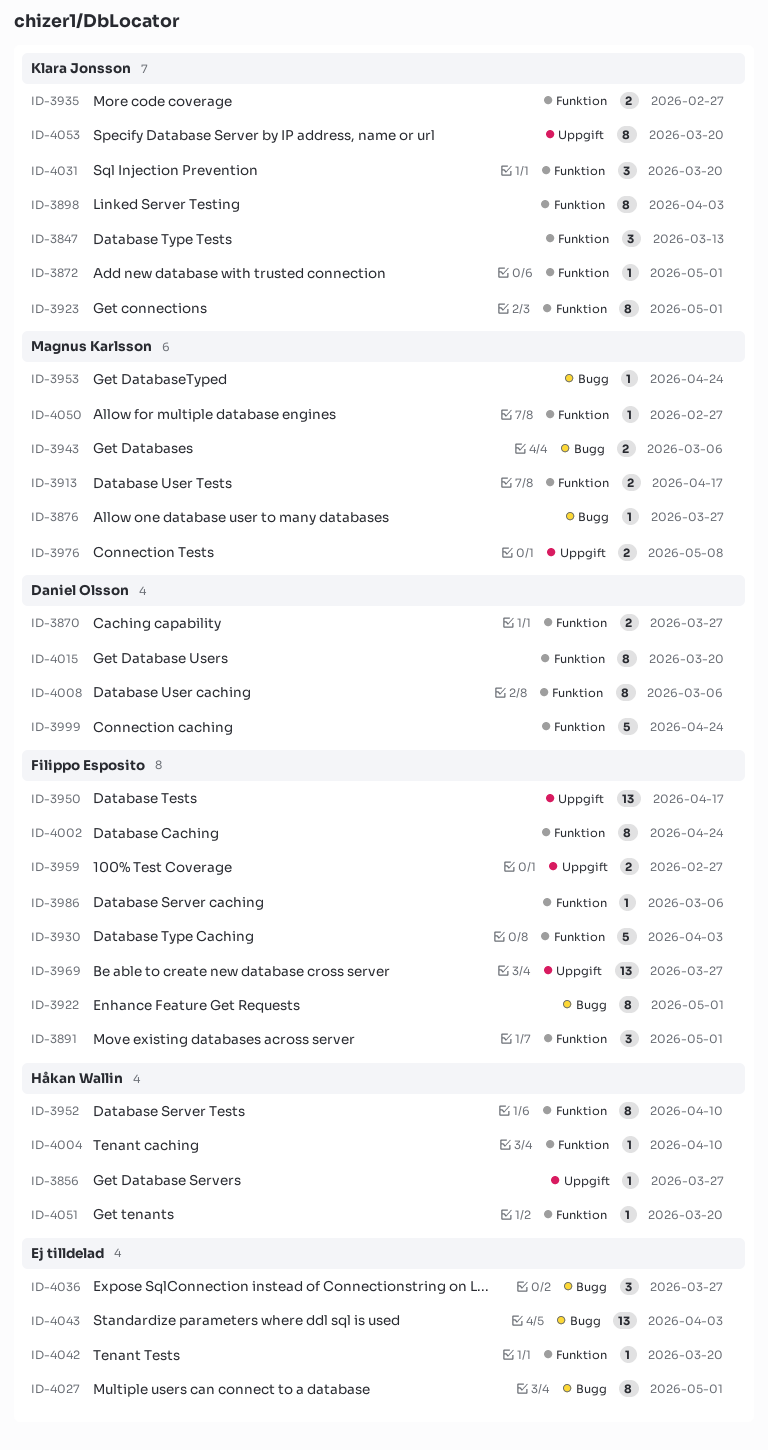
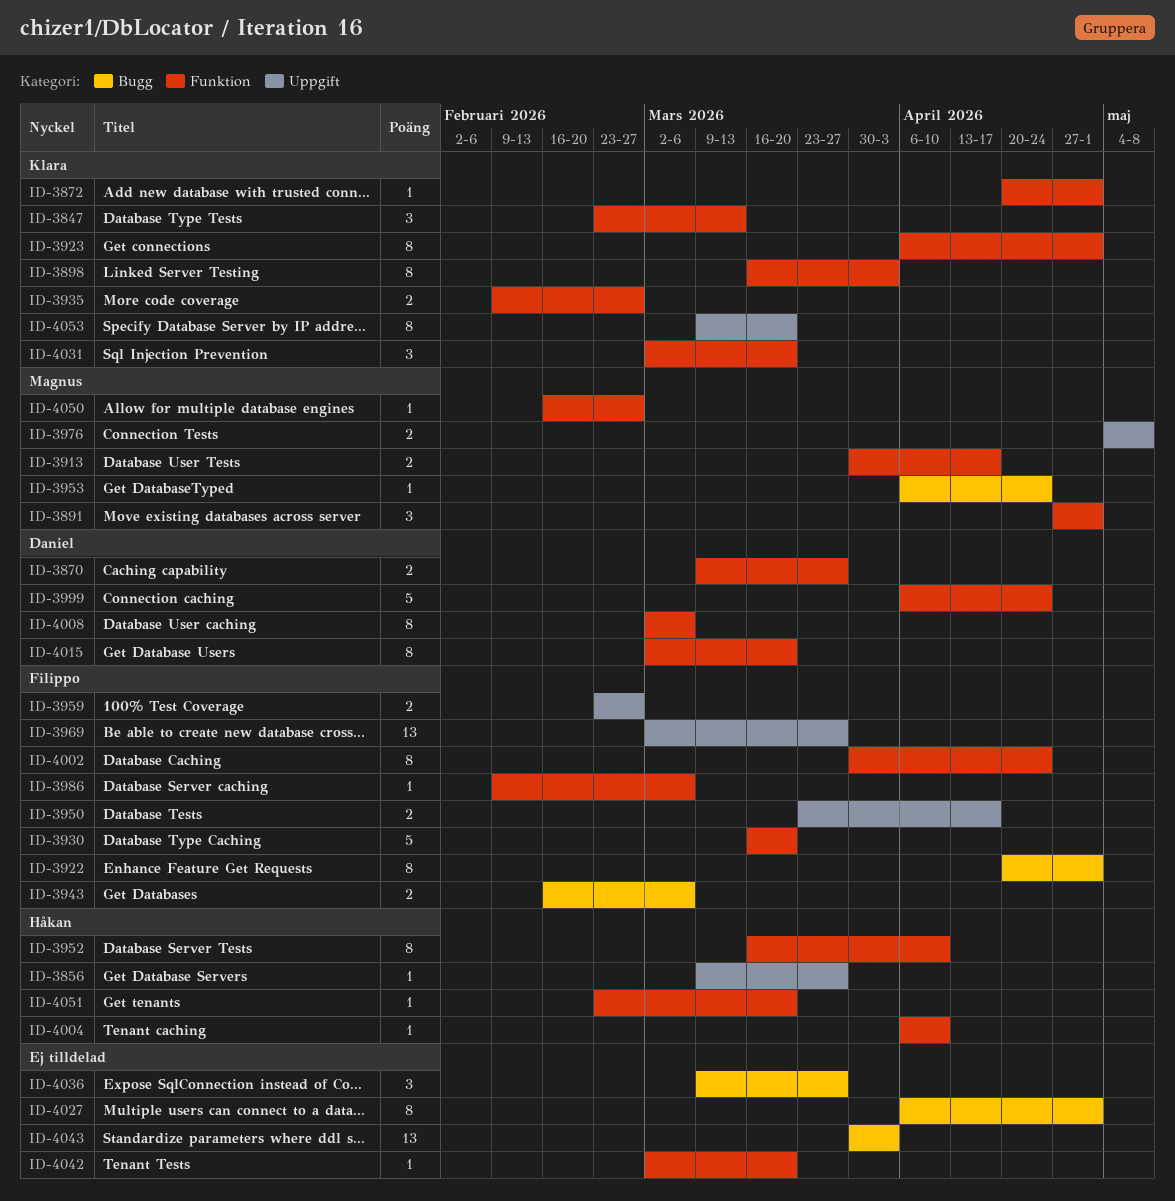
ID-3876: present -> none
ID-3891, owner: Filippo Esposito -> Magnus Karlsson
ID-3930, due: Apr 3 -> Mar 20
ID-3943, owner: Magnus Karlsson -> Filippo Esposito
ID-3950, estimate: 13 -> 2

